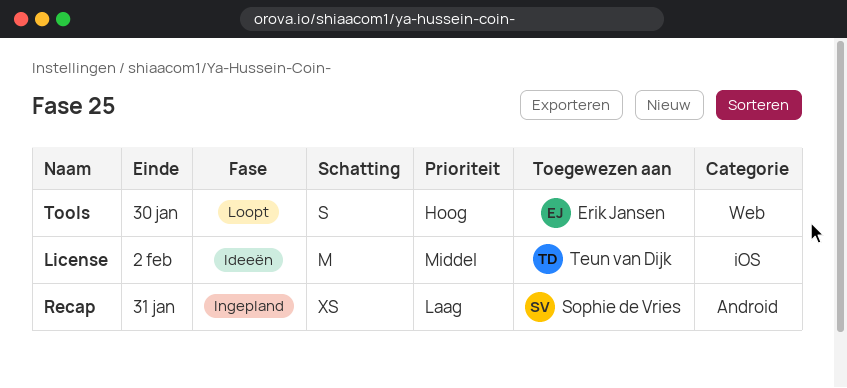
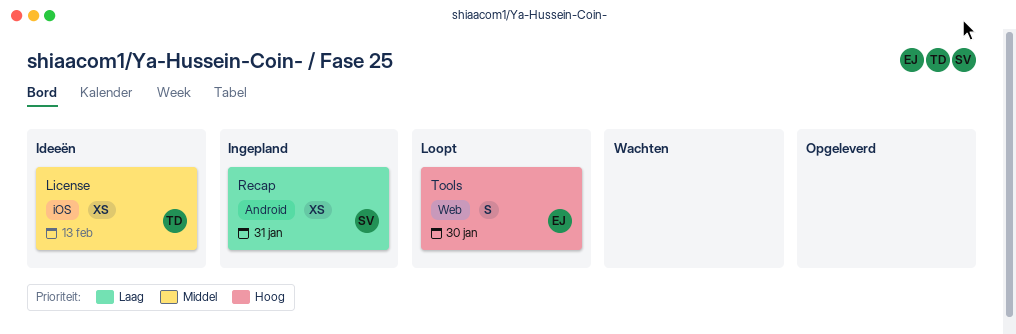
License, estimate: M -> XS
License, due: Feb 2 -> Feb 13

